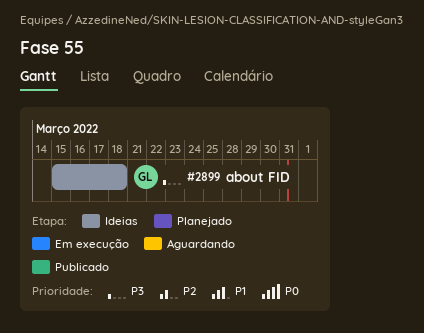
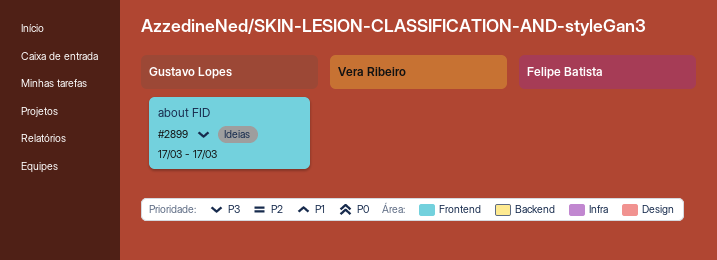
#2899, start: Mar 15 -> Mar 17
#2899, due: Mar 18 -> Mar 17

